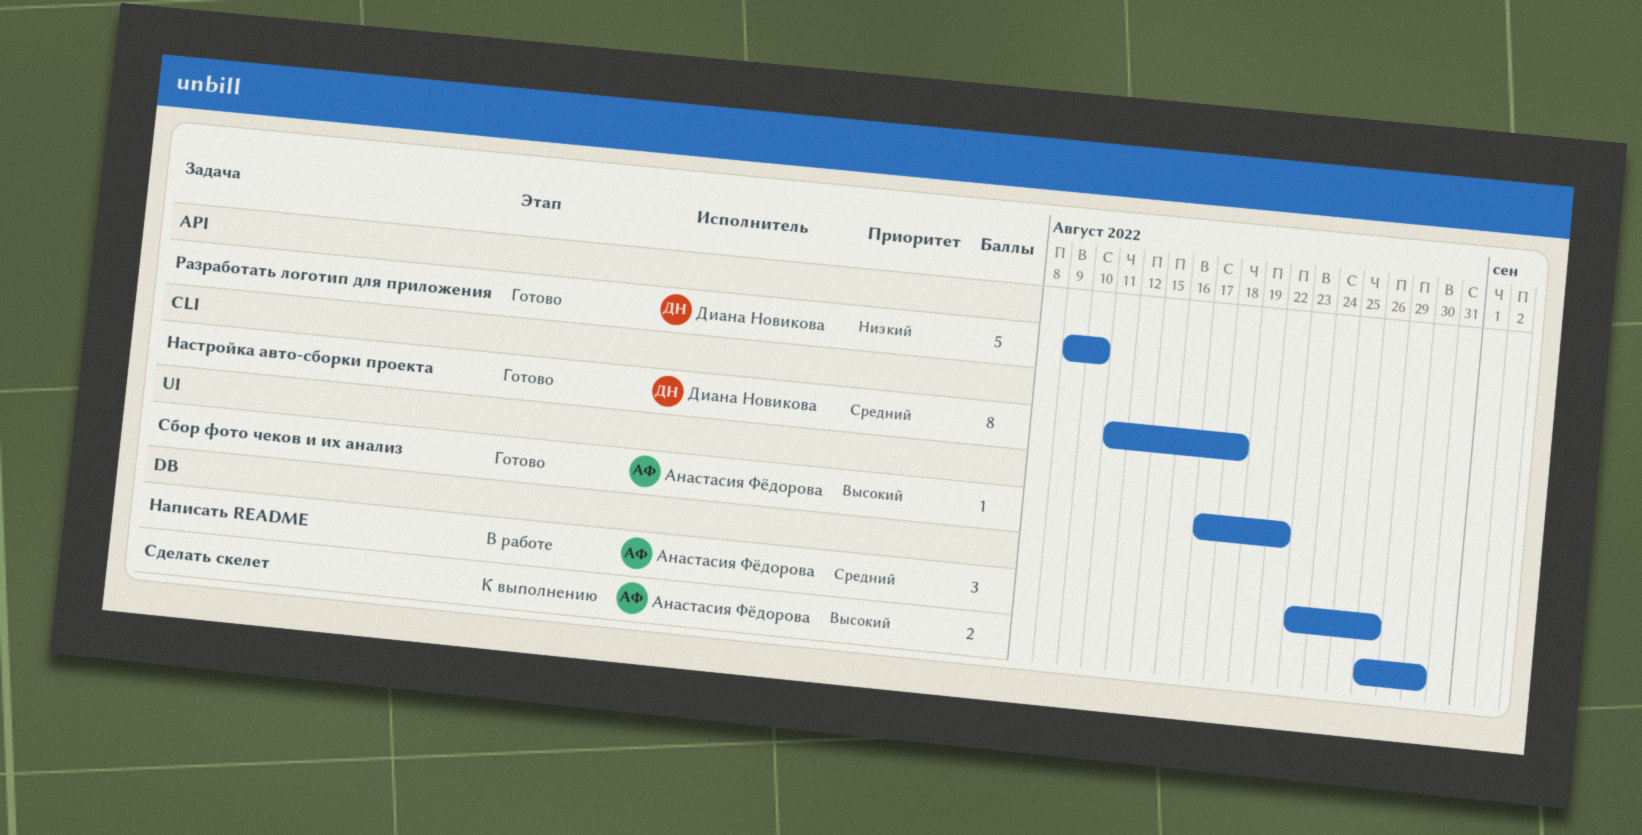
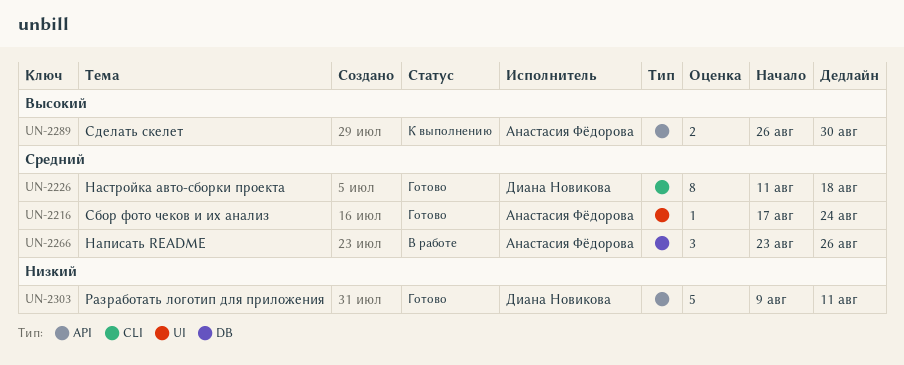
Разработать логотип для приложения, due: Aug 10 -> Aug 11
Сбор фото чеков и их анализ, priority: Высокий -> Средний
Сбор фото чеков и их анализ, due: Aug 22 -> Aug 24
Сделать скелет, label: DB -> API

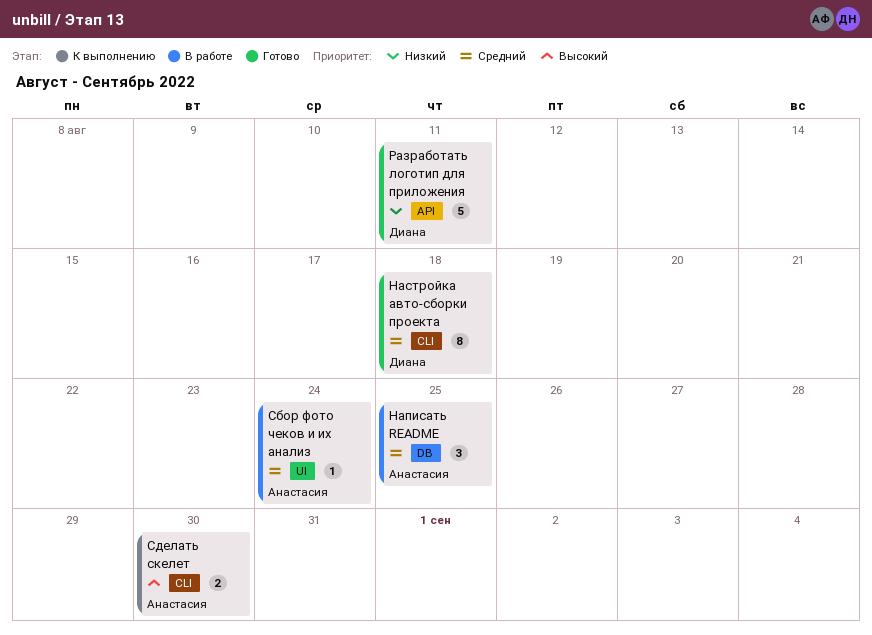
Написать README, due: Aug 26 -> Aug 25
Сбор фото чеков и их анализ, status: Готово -> В работе
Сделать скелет, label: API -> CLI

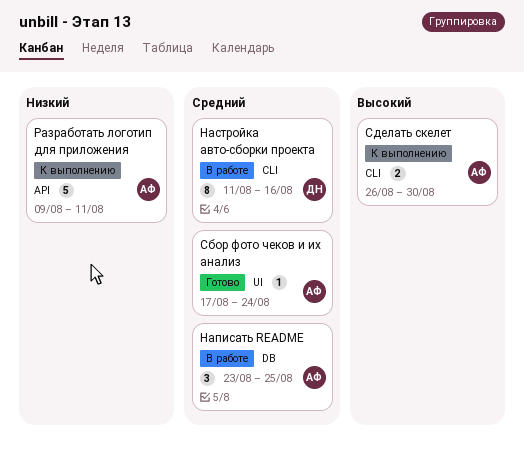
Настройка авто-сборки проекта, status: Готово -> В работе
Настройка авто-сборки проекта, due: Aug 18 -> Aug 16
Разработать логотип для приложения, status: Готово -> К выполнению
Разработать логотип для приложения, owner: Диана -> Анастасия
Сбор фото чеков и их анализ, status: В работе -> Готово

